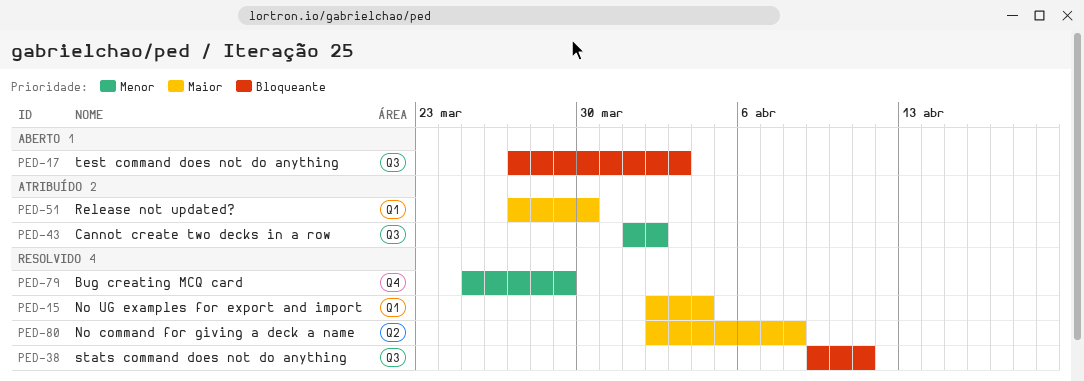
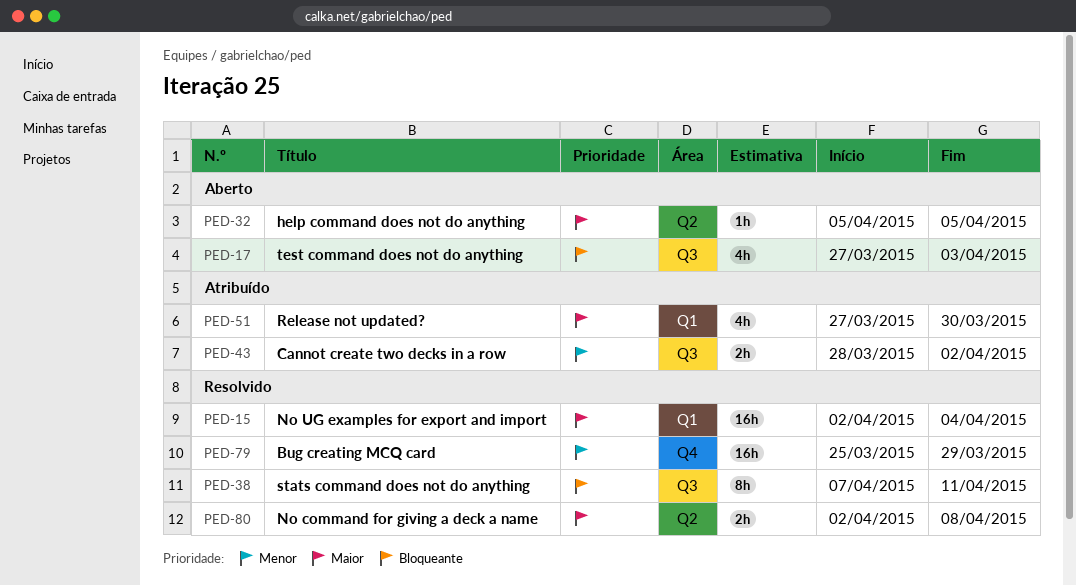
PED-32: none -> present
PED-38, start: Apr 9 -> Apr 7
PED-43, start: Apr 1 -> Mar 28

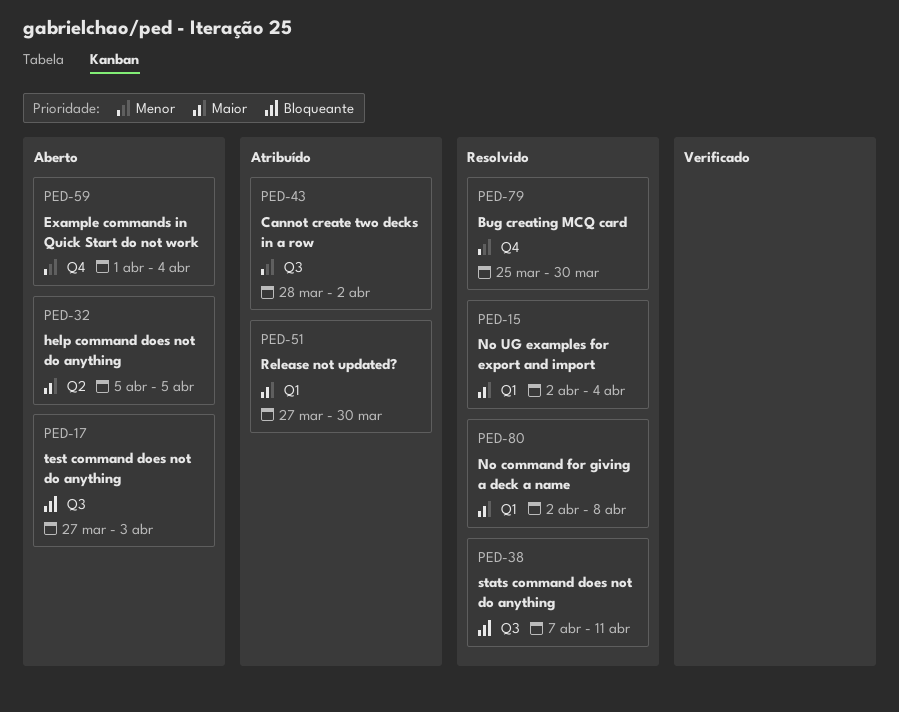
PED-59: none -> present
PED-79, due: Mar 29 -> Mar 30
PED-80, label: Q2 -> Q1

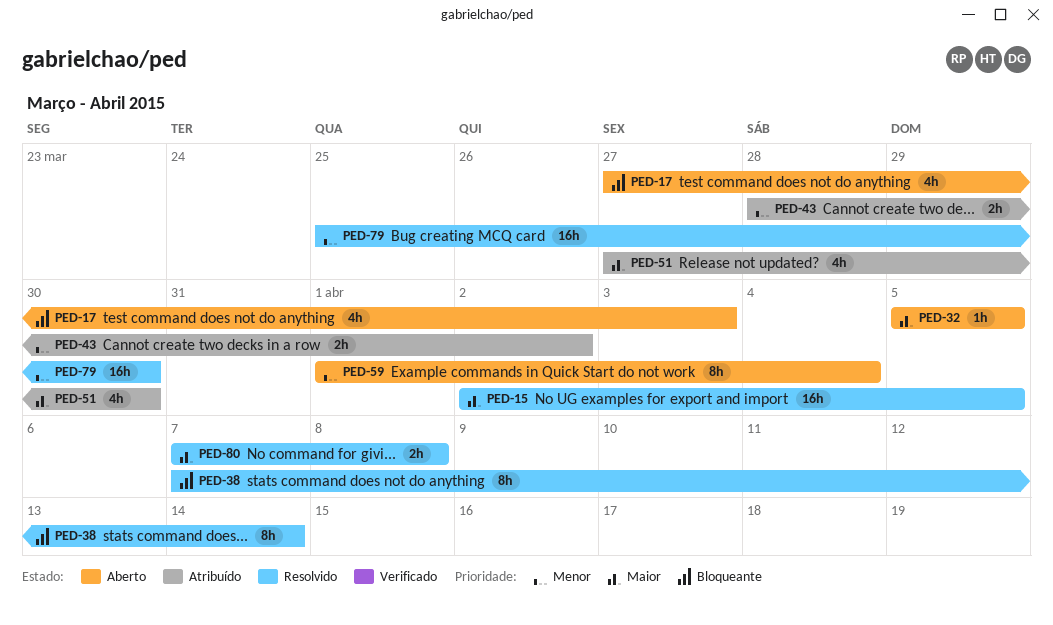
PED-15, due: Apr 4 -> Apr 5
PED-38, due: Apr 11 -> Apr 14
PED-80, start: Apr 2 -> Apr 7

